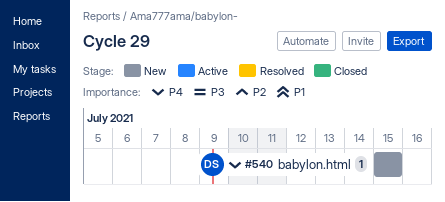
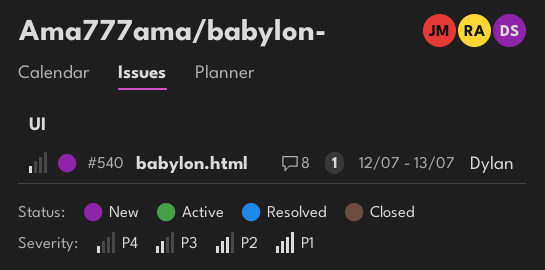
#540, start: Jul 15 -> Jul 12
#540, due: Jul 15 -> Jul 13

